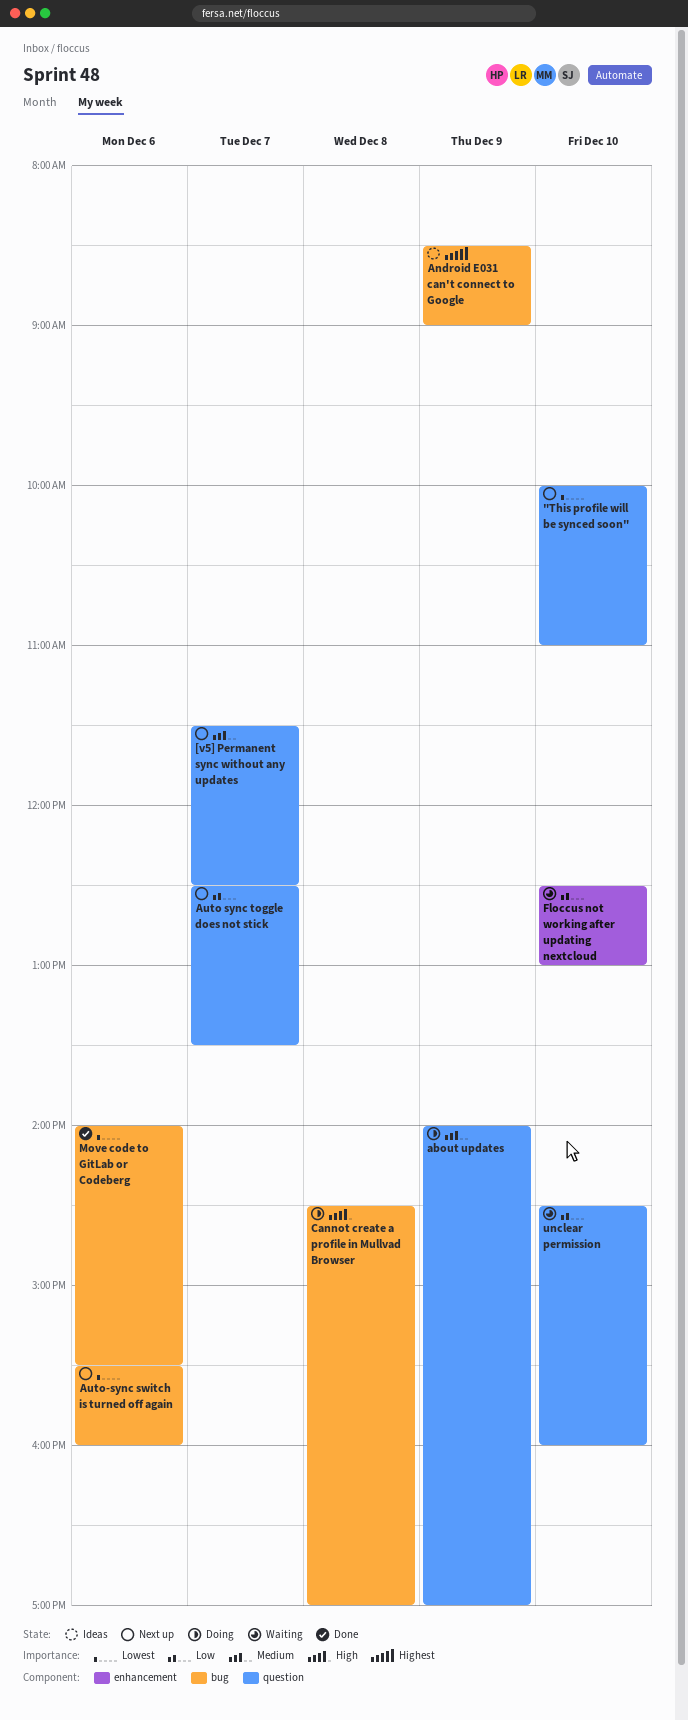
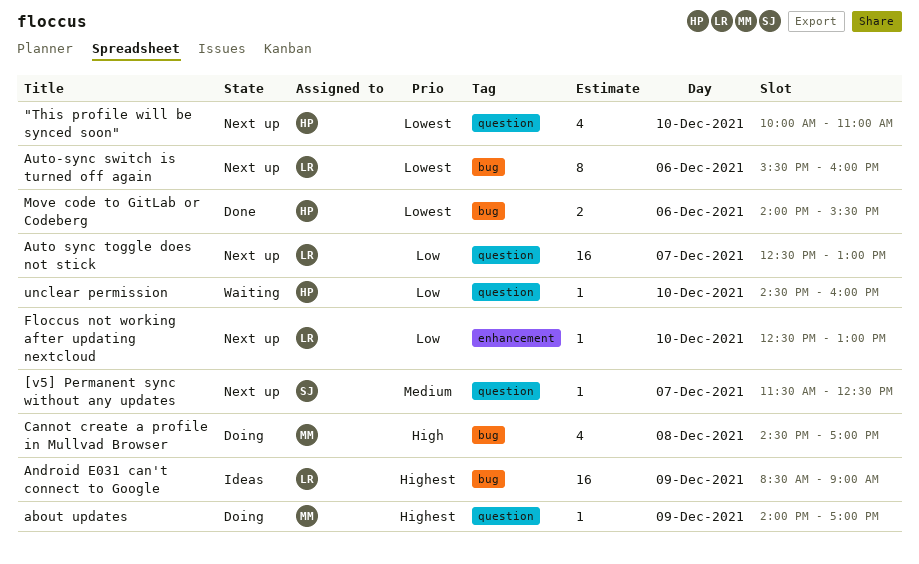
about updates, priority: Medium -> Highest
Auto sync toggle does not stick, ends: 13:30 -> 13:00
Floccus not working after updating nextcloud, status: Waiting -> Next up

